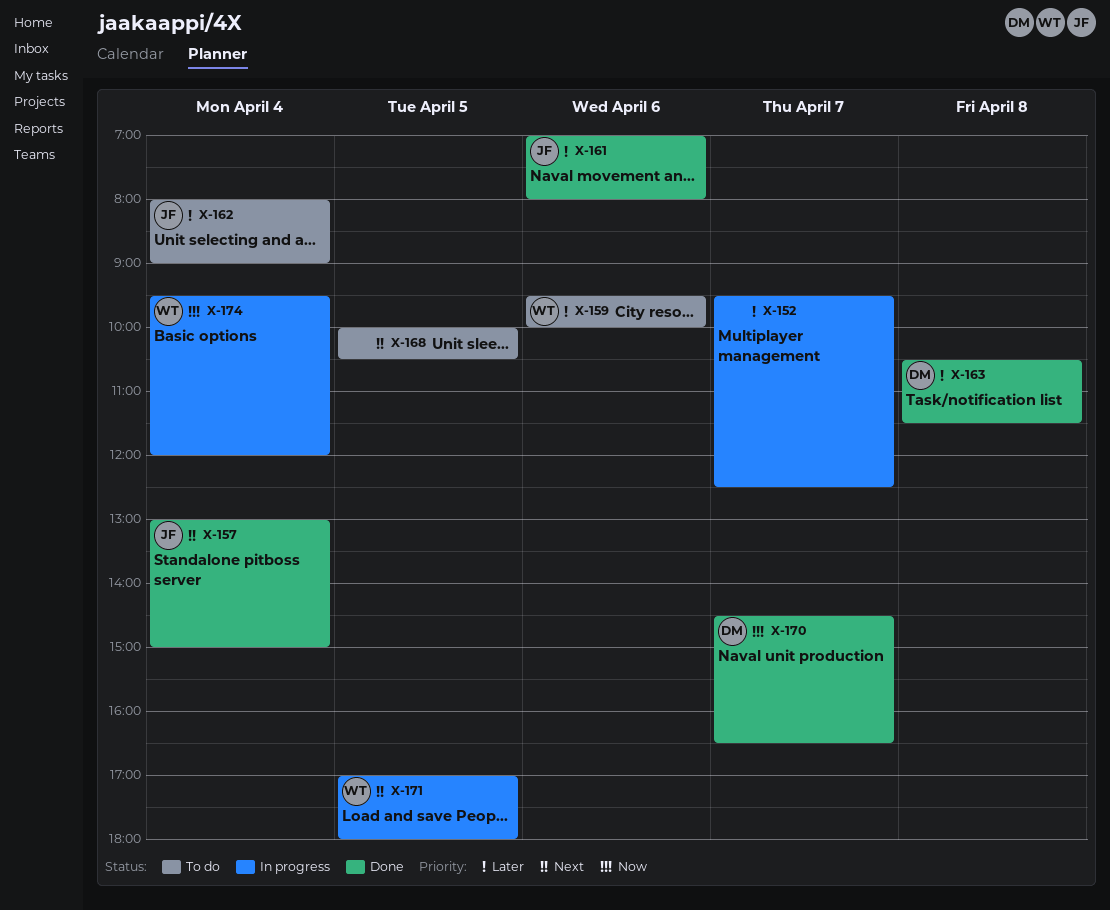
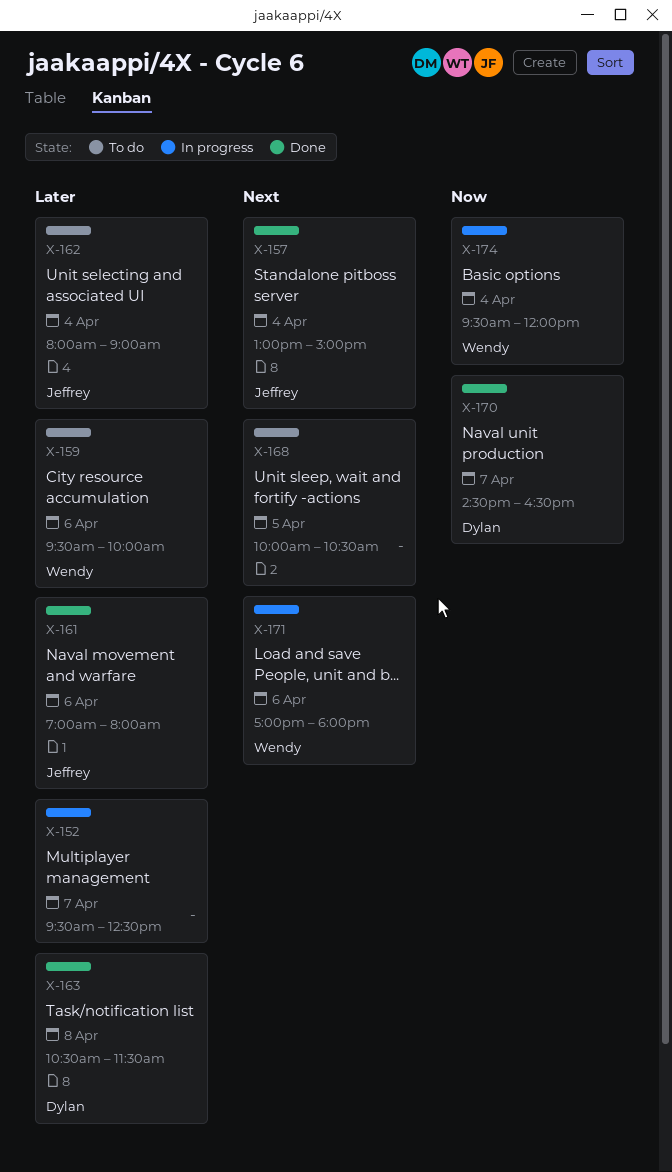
X-171, day: Apr 5 -> Apr 6

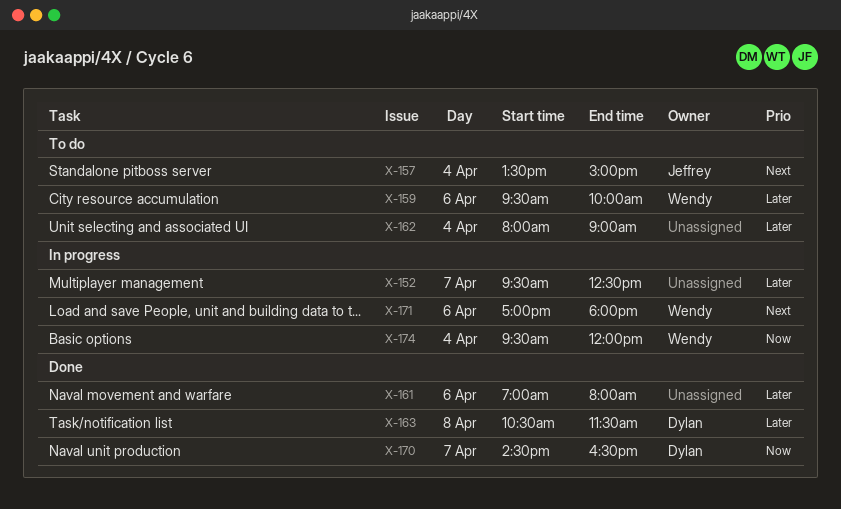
X-157, status: Done -> To do
X-157, begins: 13:00 -> 13:30
X-161, owner: Jeffrey -> none
X-162, owner: Jeffrey -> none
X-168: present -> none

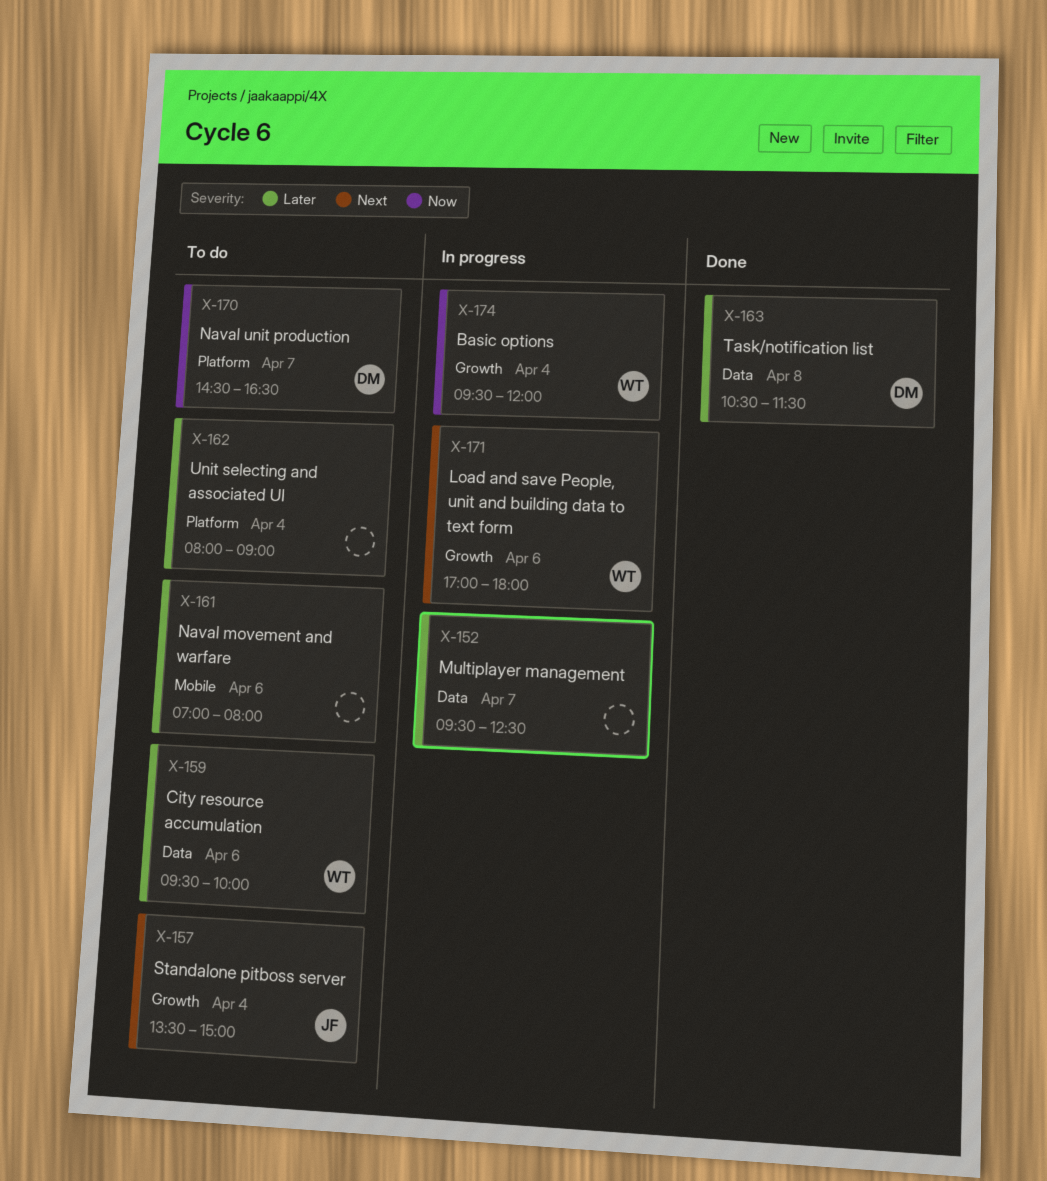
X-161, status: Done -> To do
X-170, status: Done -> To do

